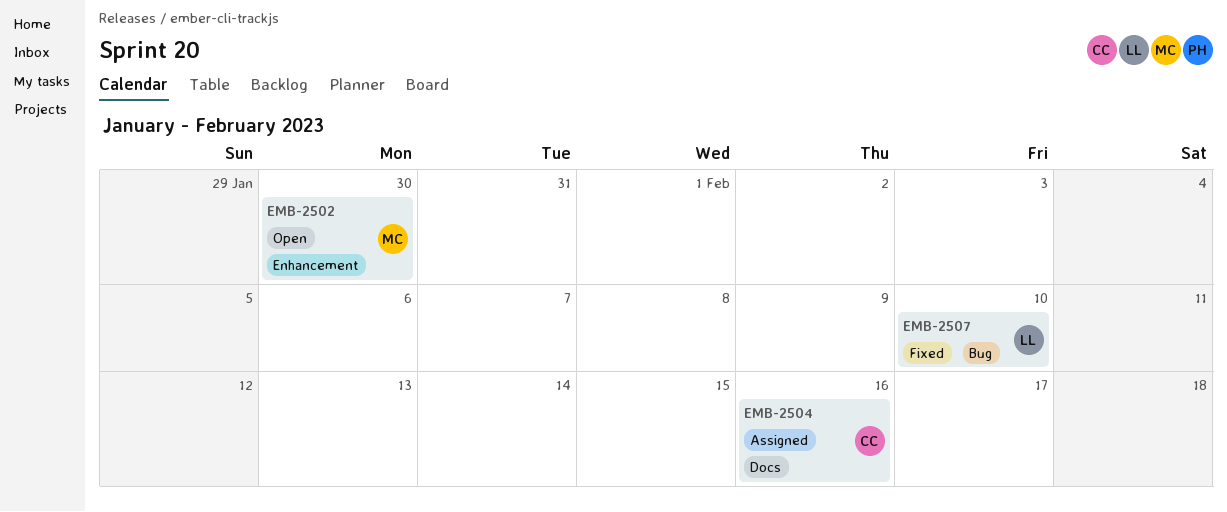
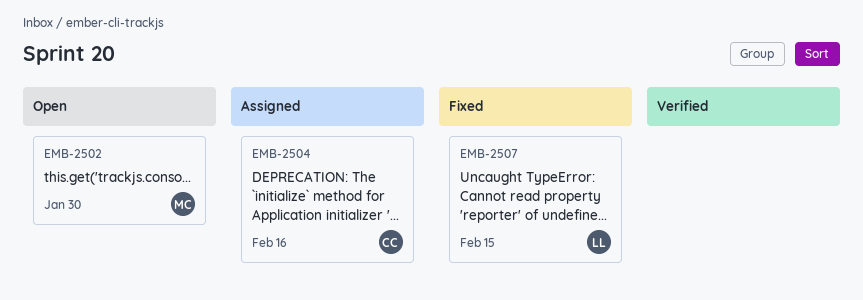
EMB-2507, due: Feb 10 -> Feb 15

